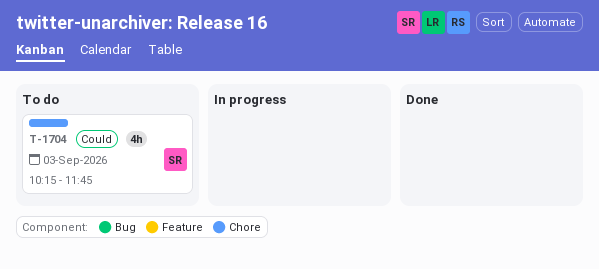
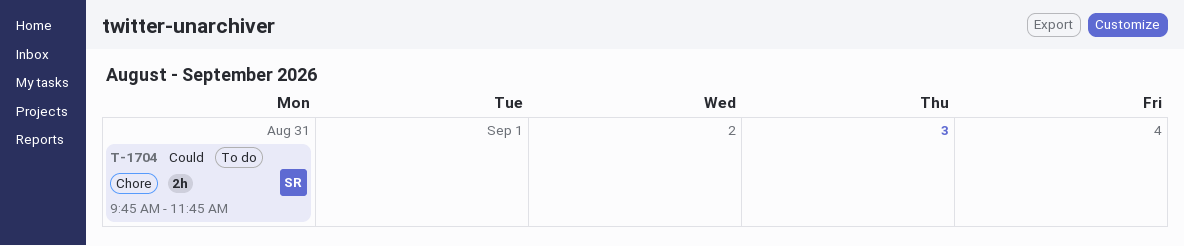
T-1704, estimate: 4h -> 2h
T-1704, day: Sep 3 -> Aug 31
T-1704, begins: 10:15 -> 09:45

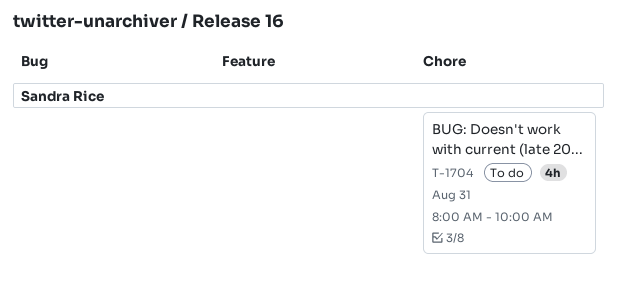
T-1704, estimate: 2h -> 4h
T-1704, begins: 09:45 -> 08:00
T-1704, ends: 11:45 -> 10:00

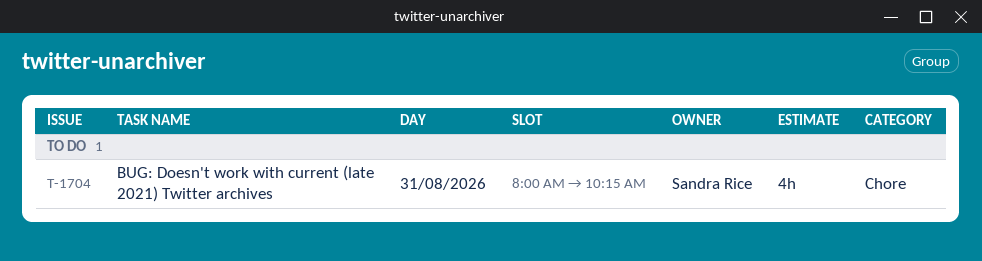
T-1704, ends: 10:00 -> 10:15

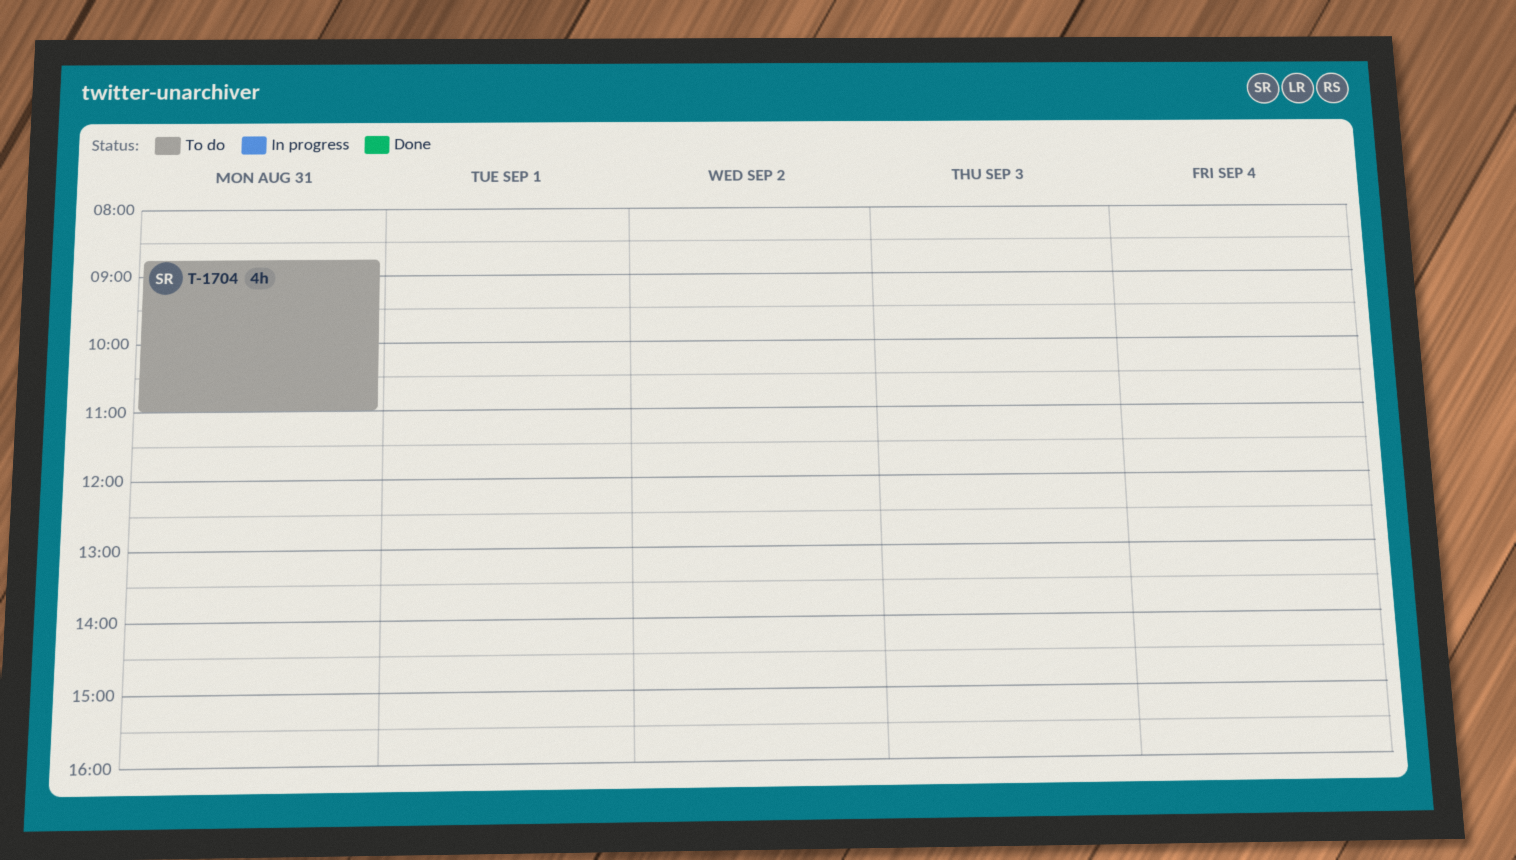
T-1704, begins: 08:00 -> 08:45
T-1704, ends: 10:15 -> 11:00

